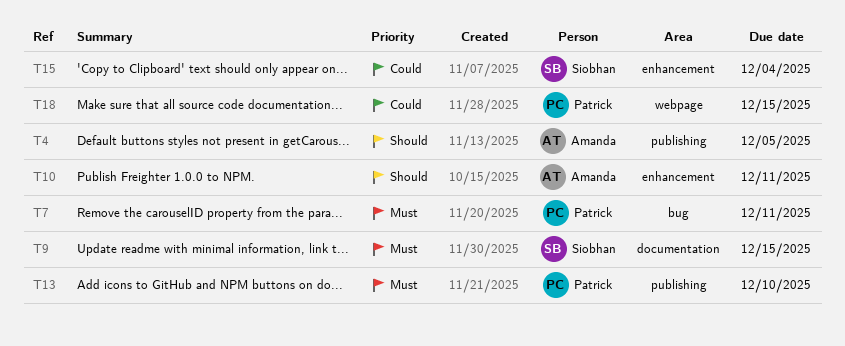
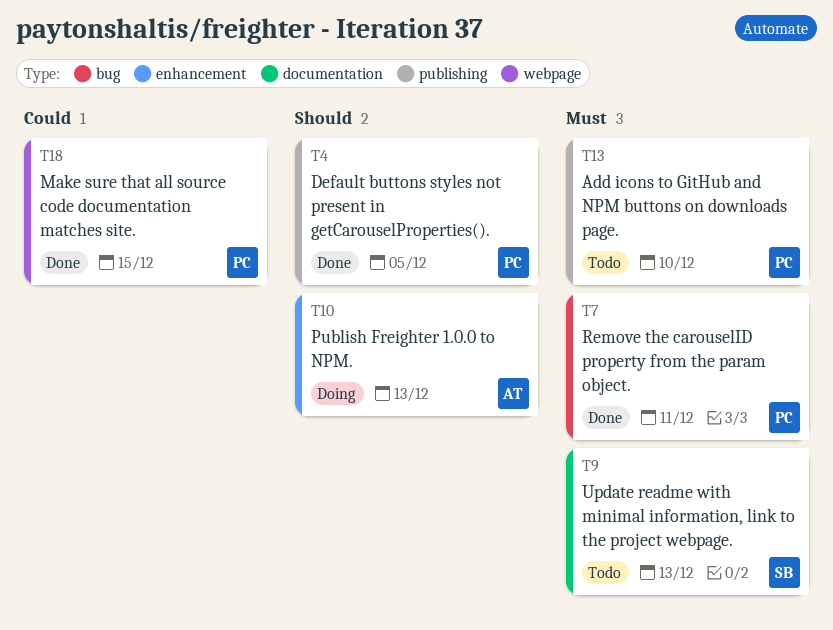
T4, owner: Amanda -> Patrick
T9, due: Dec 15 -> Dec 13
T10, due: Dec 11 -> Dec 13
T15: present -> none

